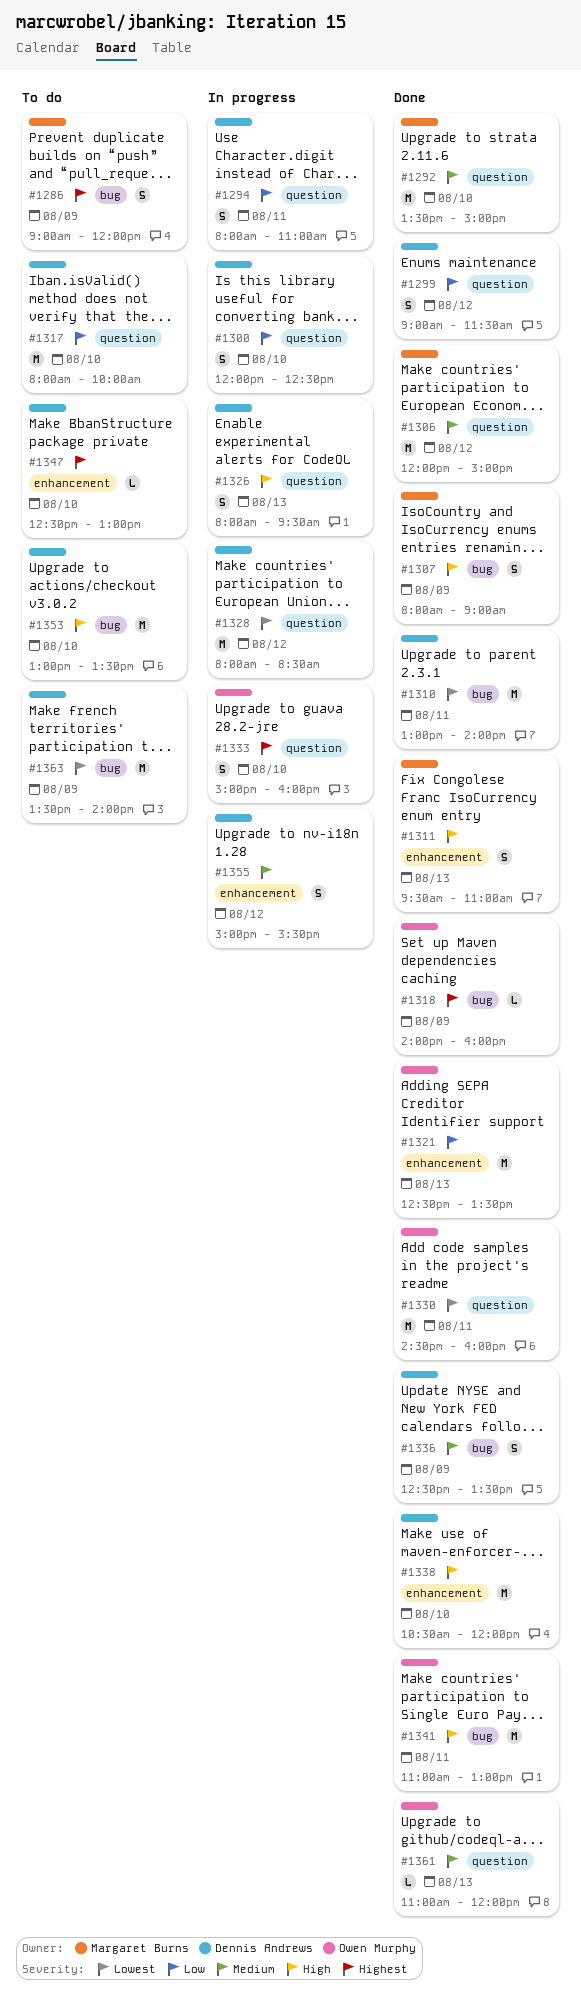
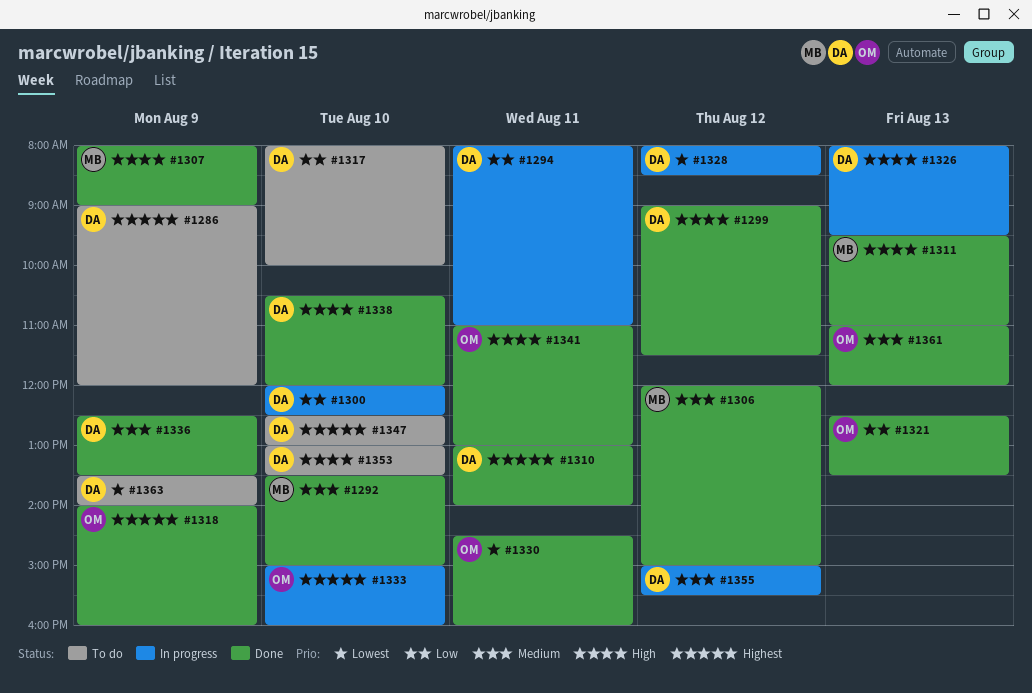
#1286, owner: Margaret Burns -> Dennis Andrews
#1299, priority: Low -> High
#1310, priority: Lowest -> Highest

